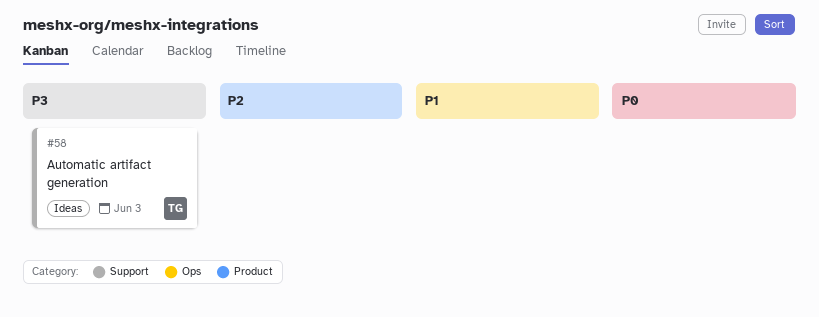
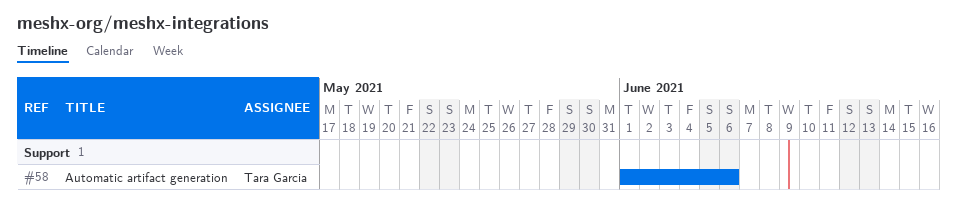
#58, due: Jun 3 -> Jun 6

